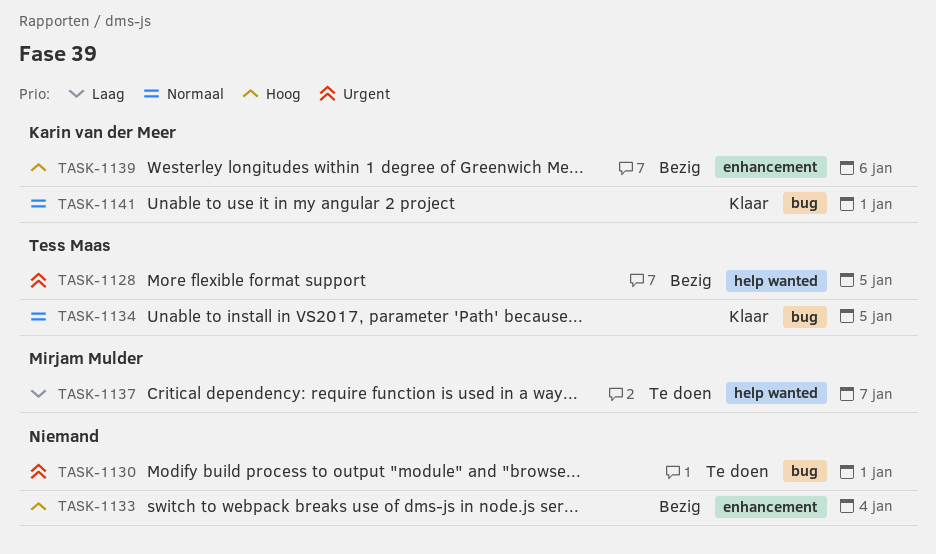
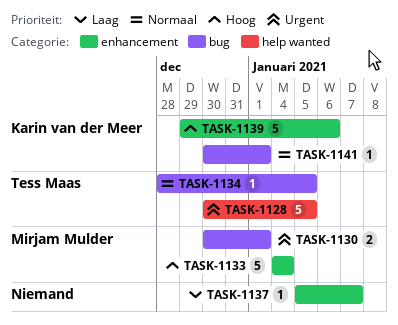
TASK-1130, owner: none -> Mirjam Mulder
TASK-1133, owner: none -> Mirjam Mulder
TASK-1137, owner: Mirjam Mulder -> none
TASK-1137, label: help wanted -> enhancement

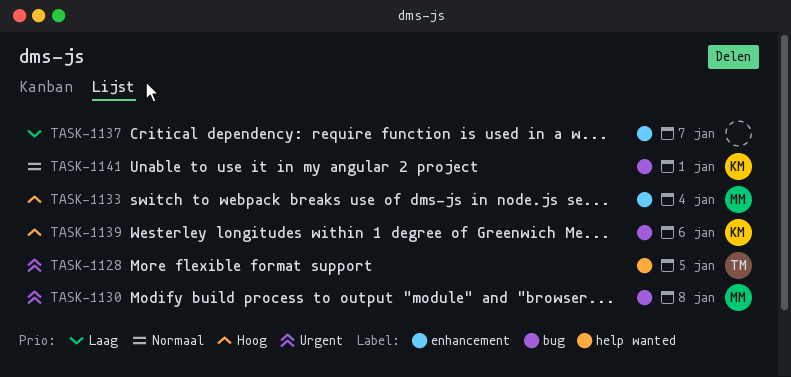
TASK-1130, due: Jan 1 -> Jan 8
TASK-1134: present -> none
TASK-1139, label: enhancement -> bug

